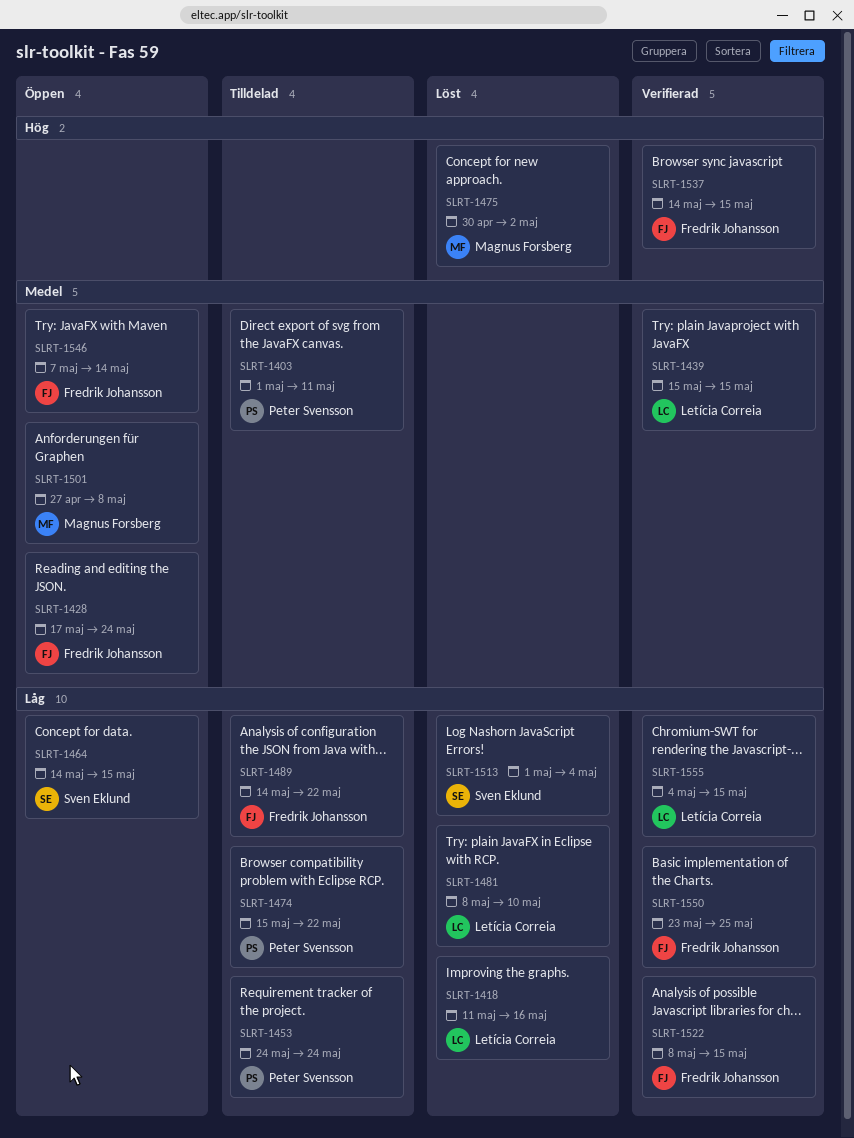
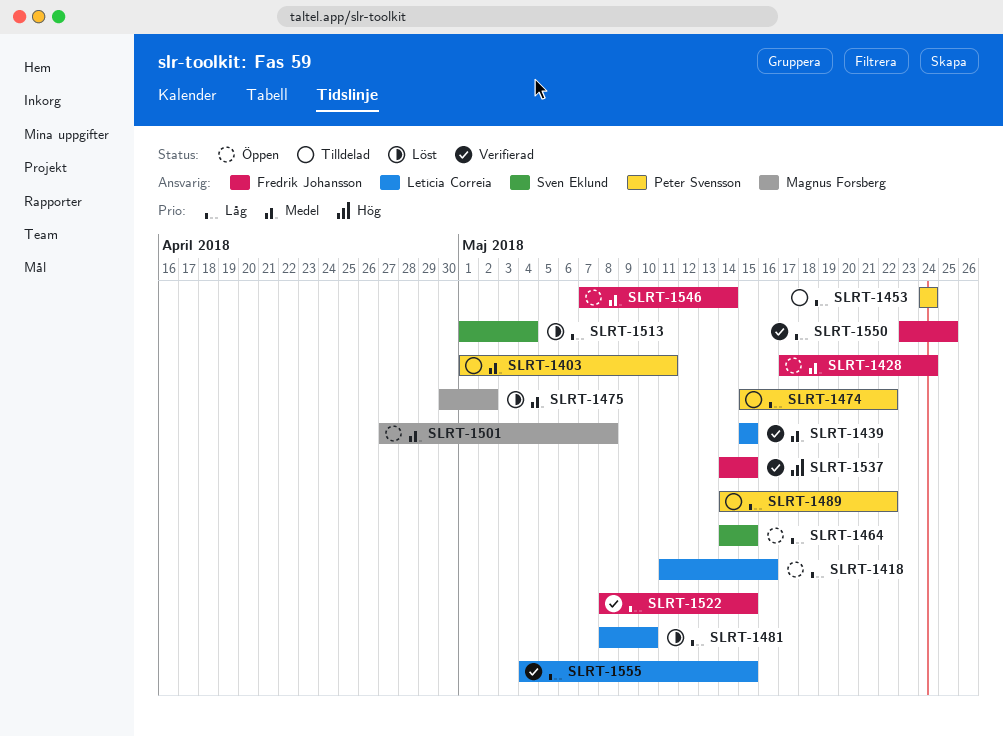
SLRT-1418, status: Löst -> Öppen
SLRT-1475, priority: Hög -> Medel
SLRT-1489, owner: Fredrik Johansson -> Peter Svensson

